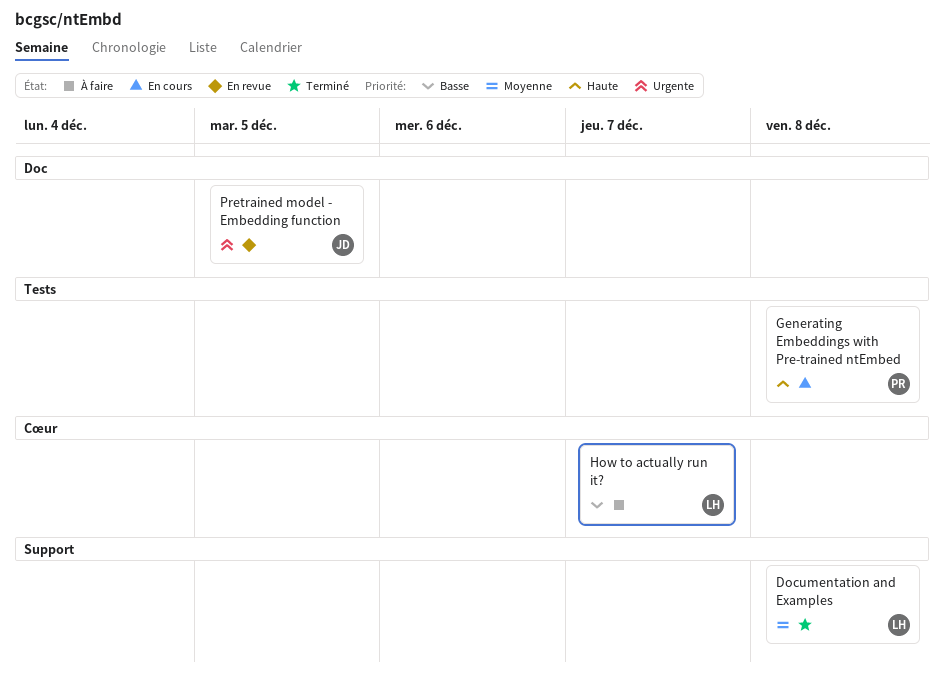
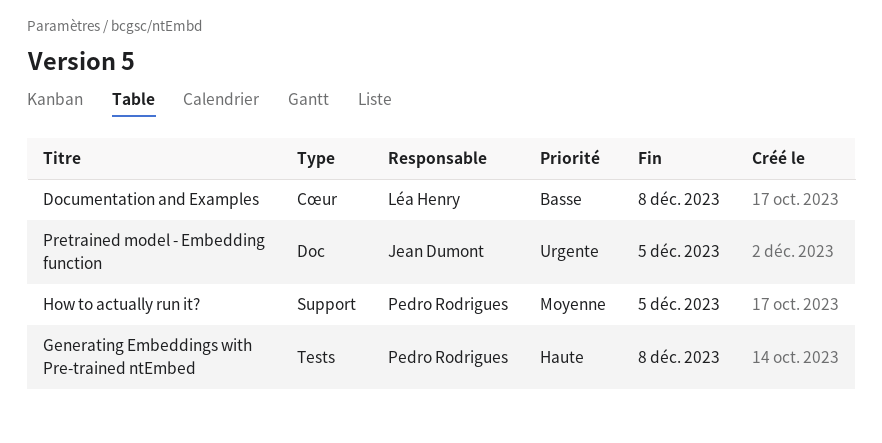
Documentation and Examples, priority: Moyenne -> Basse
Documentation and Examples, label: Support -> Cœur
How to actually run it?, owner: Léa Henry -> Pedro Rodrigues
How to actually run it?, priority: Basse -> Moyenne
How to actually run it?, label: Cœur -> Support
How to actually run it?, due: Dec 7 -> Dec 5

